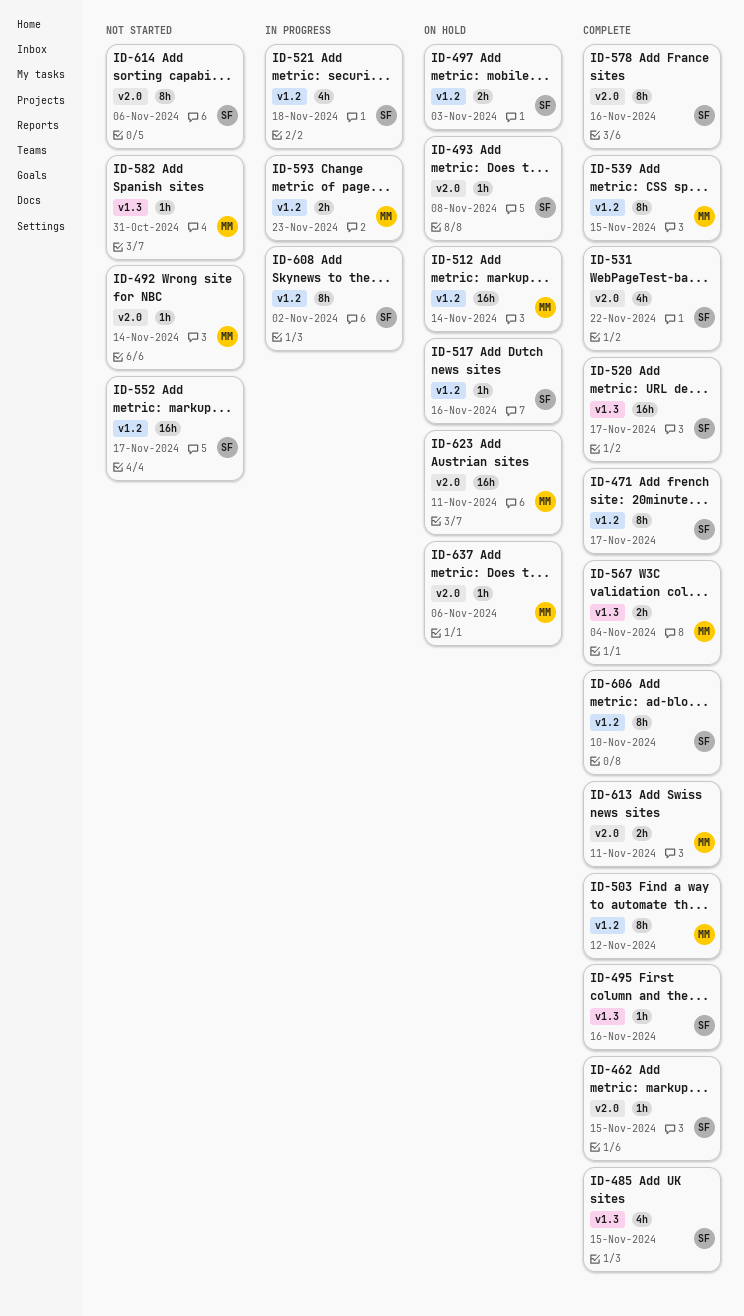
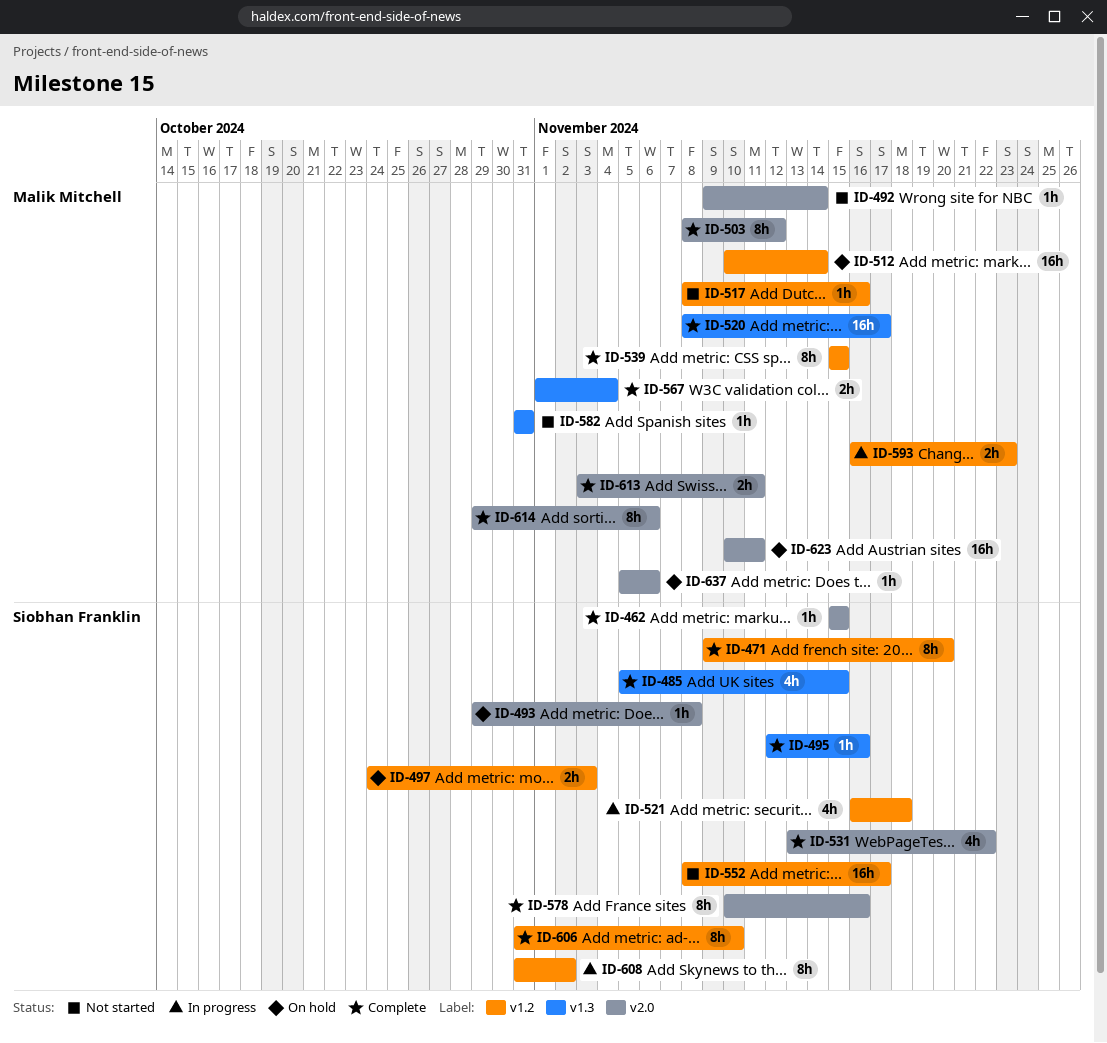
ID-471, due: Nov 17 -> Nov 20
ID-503, label: v1.2 -> v2.0
ID-517, status: On hold -> Not started
ID-517, owner: Siobhan Franklin -> Malik Mitchell
ID-520, owner: Siobhan Franklin -> Malik Mitchell
ID-614, status: Not started -> Complete
ID-614, owner: Siobhan Franklin -> Malik Mitchell

